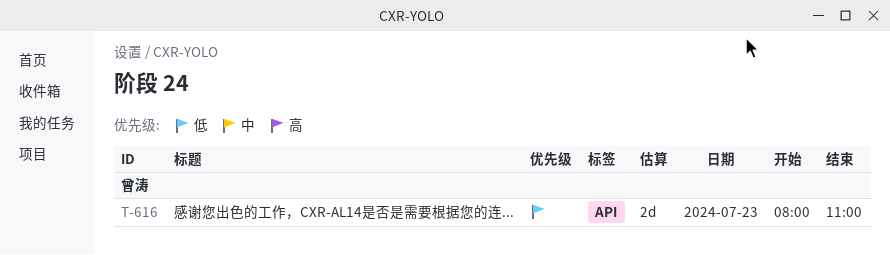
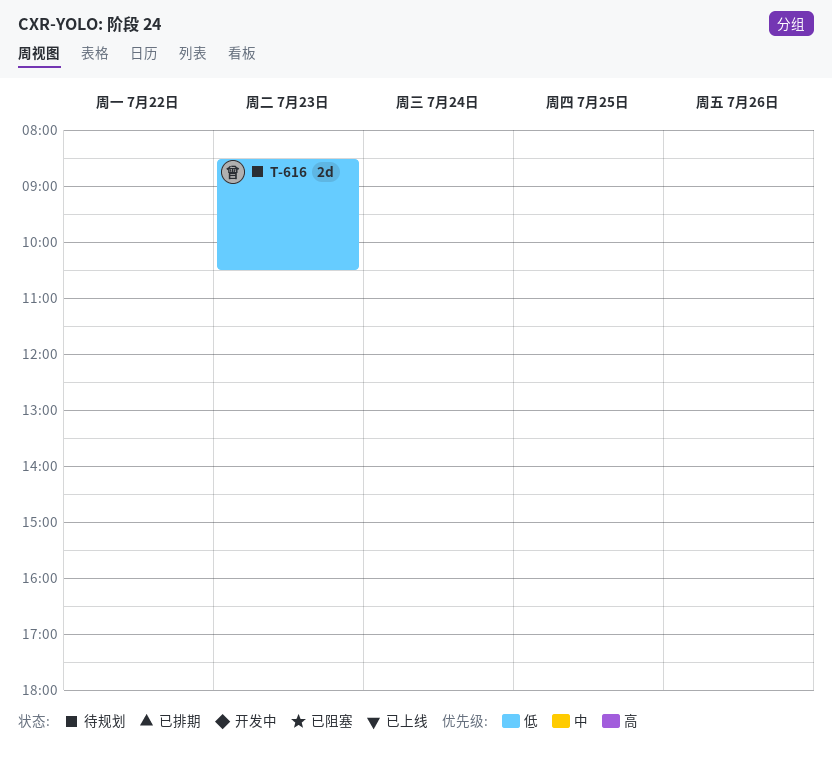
T-616, begins: 08:00 -> 08:30
T-616, ends: 11:00 -> 10:30

